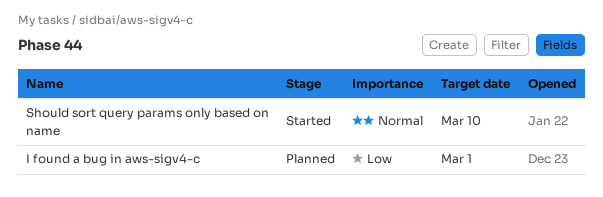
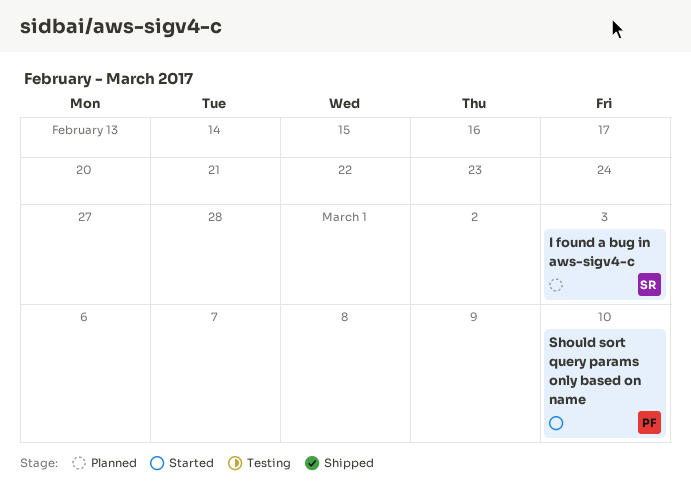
I found a bug in aws-sigv4-c, due: Mar 1 -> Mar 3

